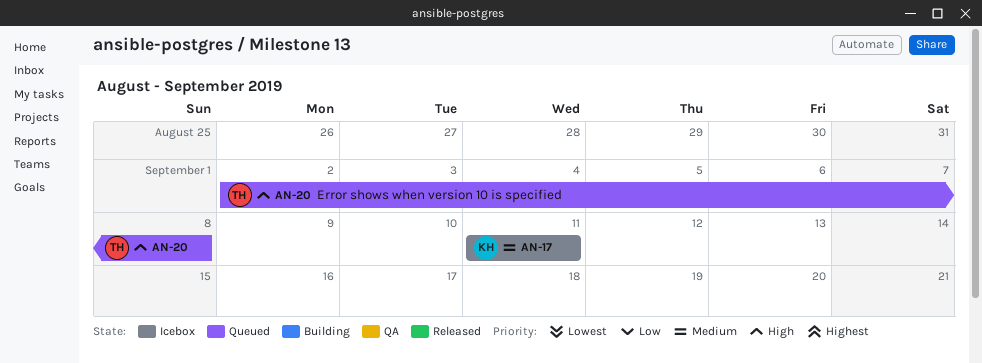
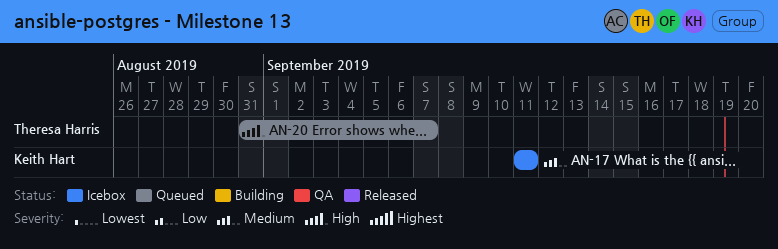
AN-20, start: Sep 2 -> Aug 31
AN-20, due: Sep 8 -> Sep 7

